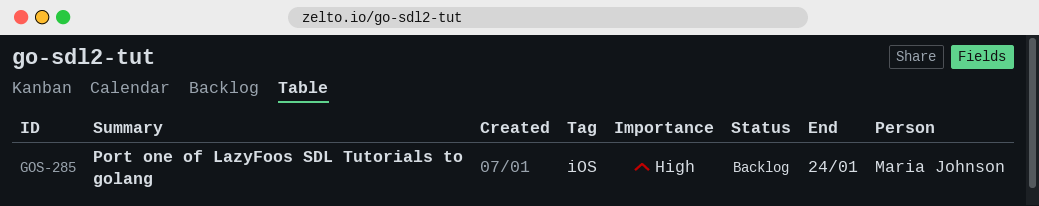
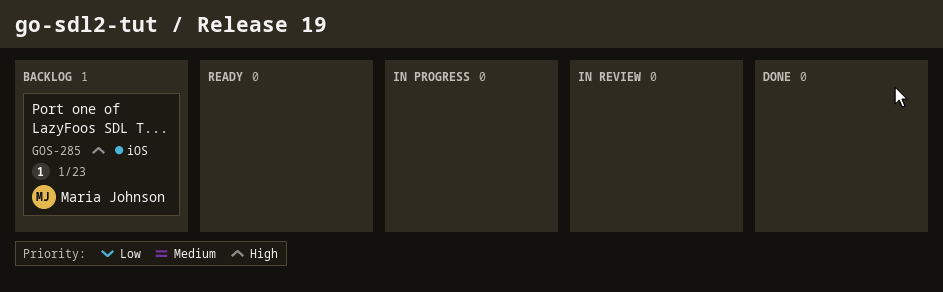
GOS-285, due: Jan 24 -> Jan 23

